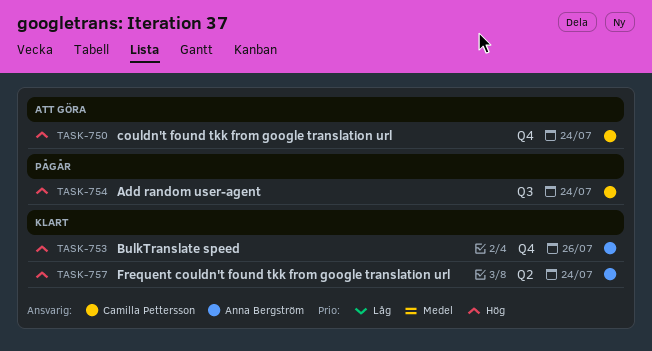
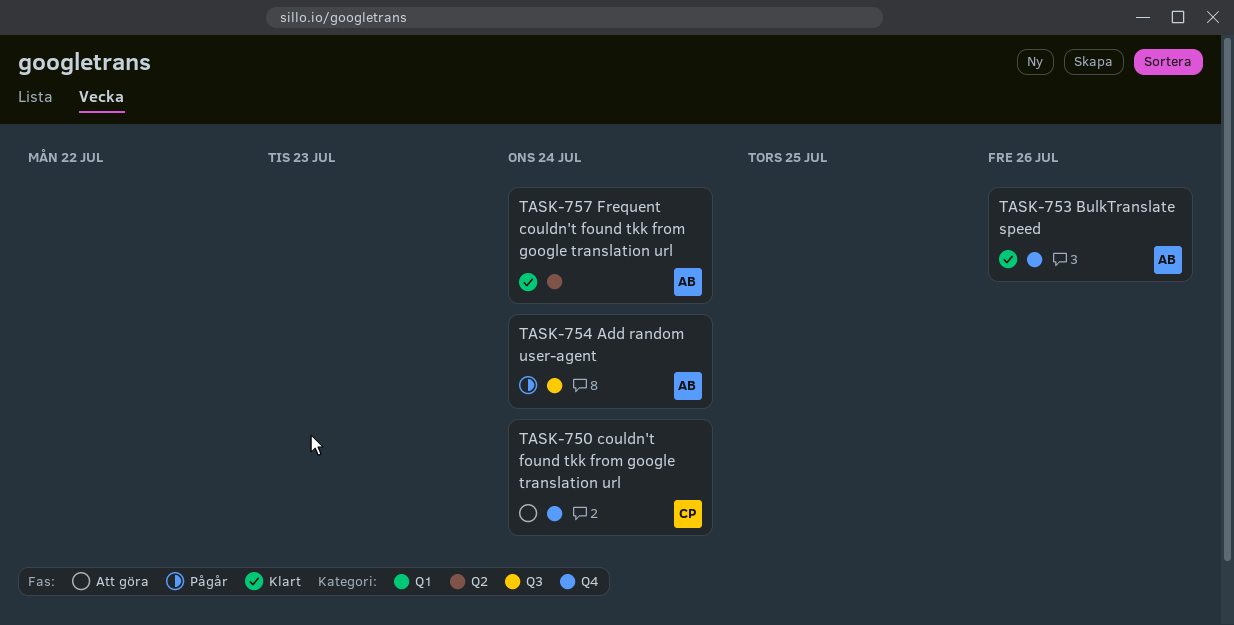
TASK-754, owner: Camilla Pettersson -> Anna Bergström

